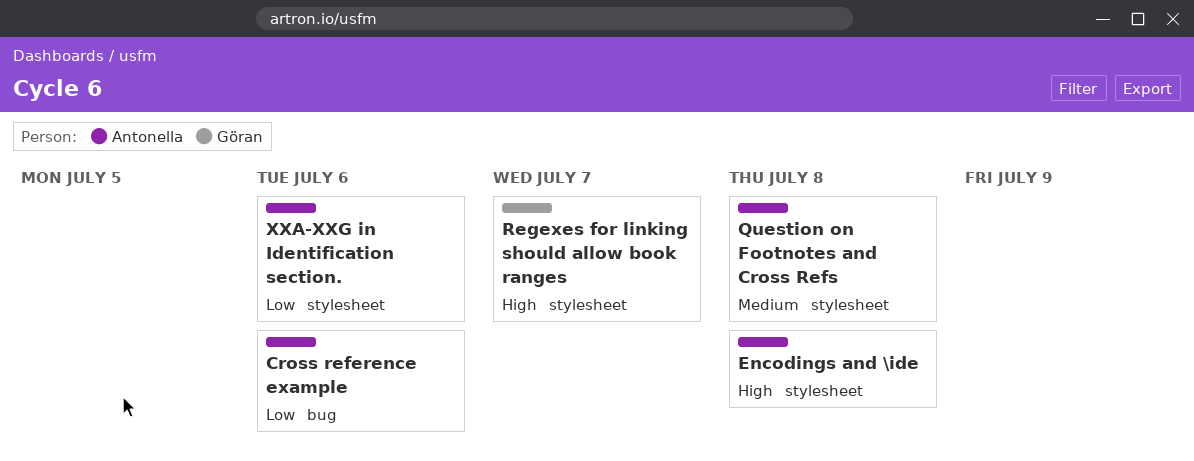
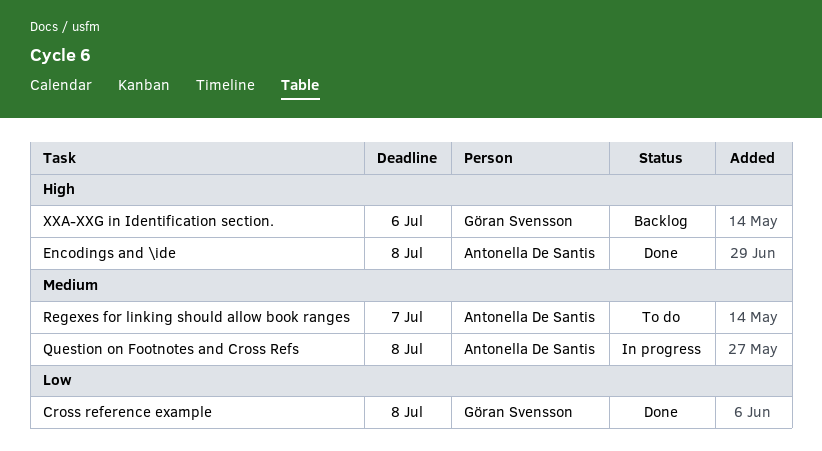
Cross reference example, owner: Antonella De Santis -> Göran Svensson
Cross reference example, due: Jul 6 -> Jul 8
Regexes for linking should allow book ranges, owner: Göran Svensson -> Antonella De Santis
Regexes for linking should allow book ranges, priority: High -> Medium
XXA-XXG in Identification section., owner: Antonella De Santis -> Göran Svensson
XXA-XXG in Identification section., priority: Low -> High

